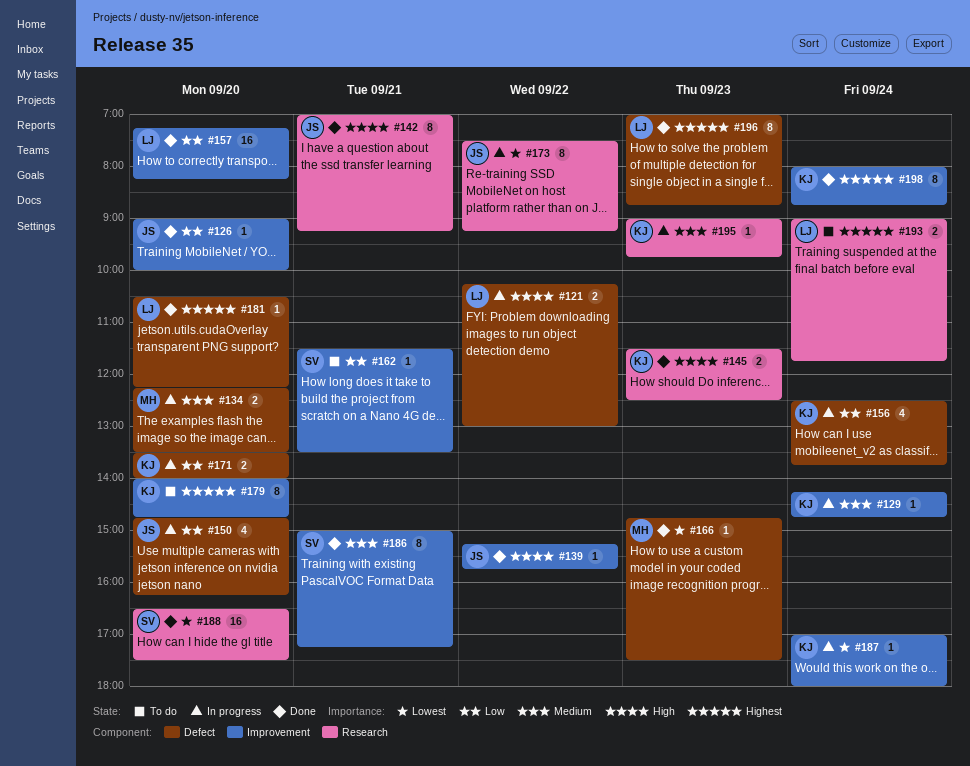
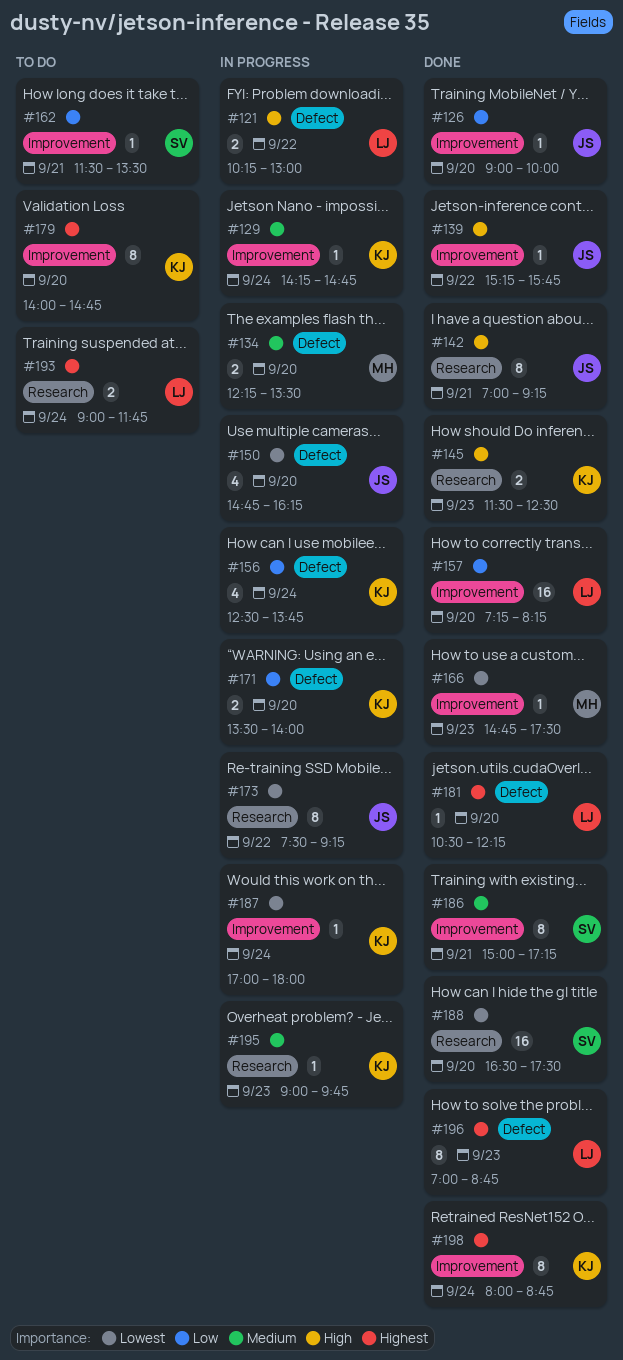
#150, priority: Low -> Lowest
#166, label: Defect -> Improvement

